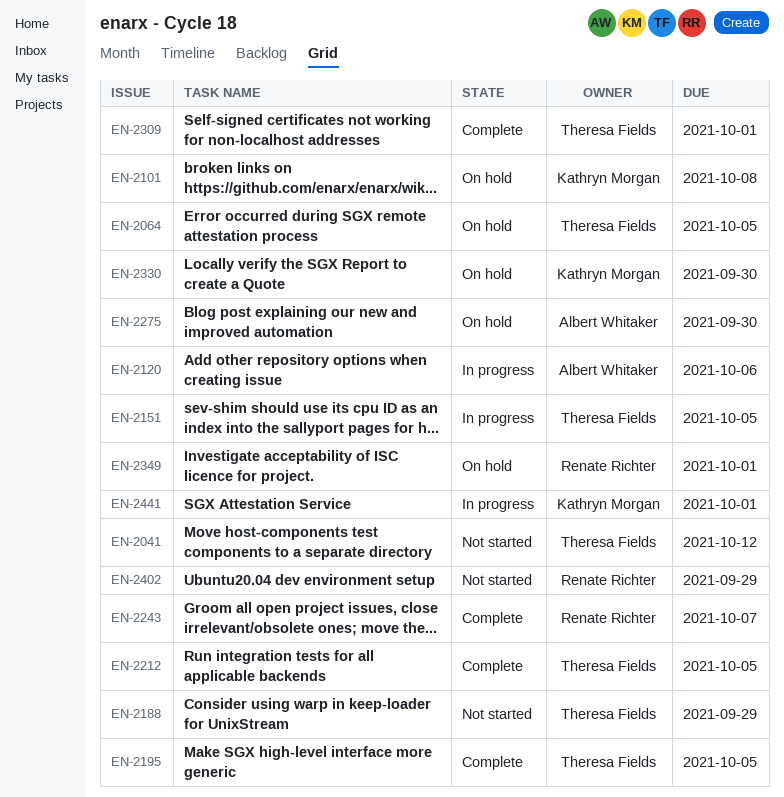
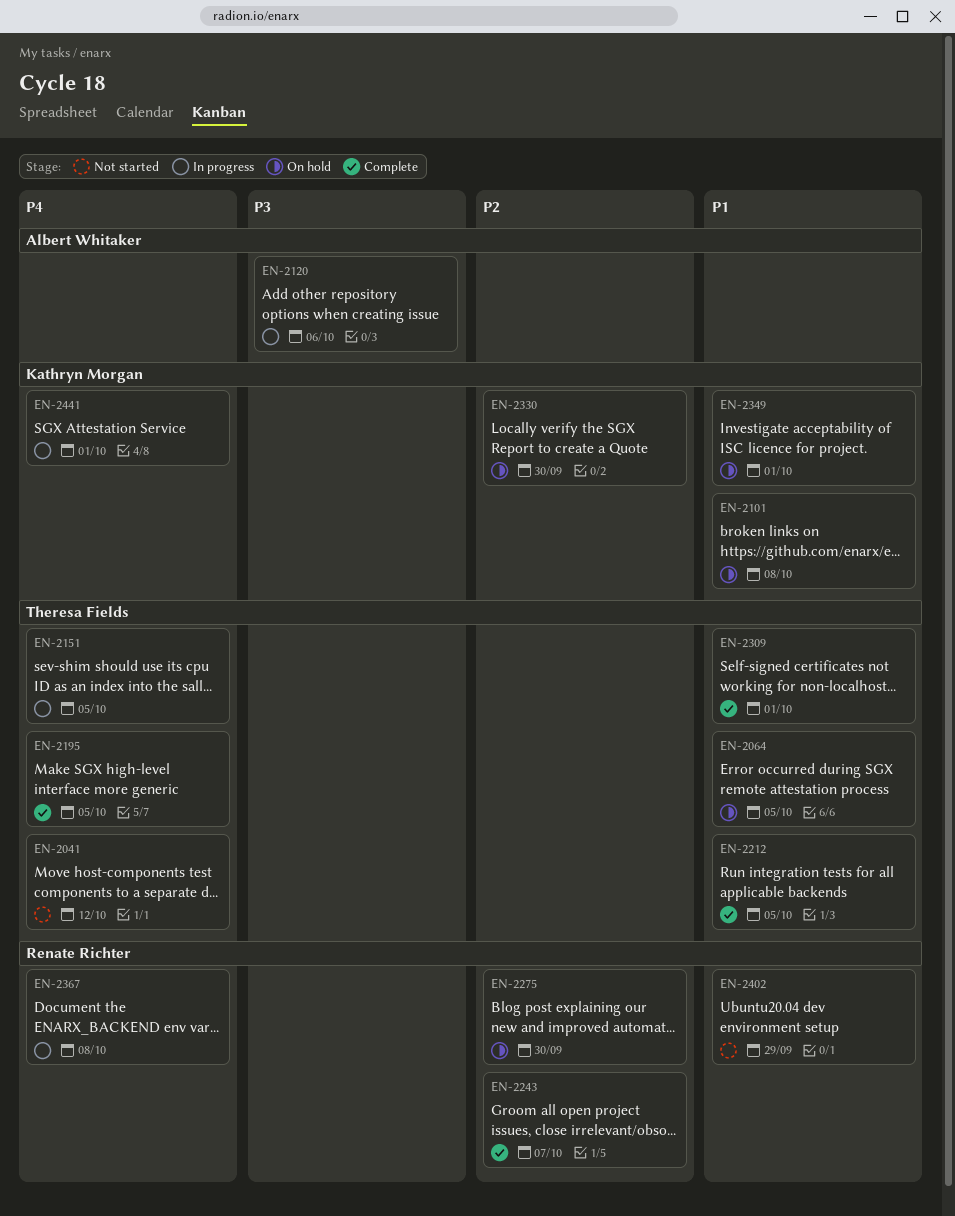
EN-2188: present -> none
EN-2275, owner: Albert Whitaker -> Renate Richter
EN-2349, owner: Renate Richter -> Kathryn Morgan
EN-2367: none -> present

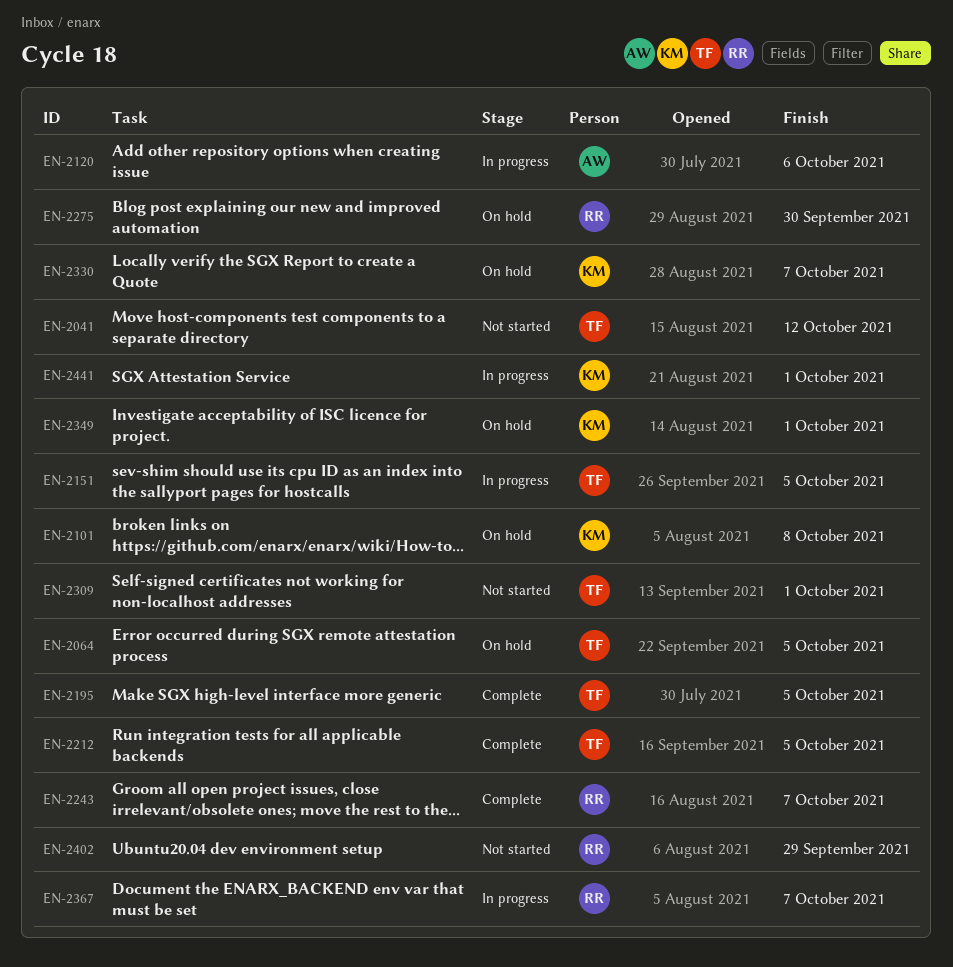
EN-2309, status: Complete -> Not started
EN-2330, due: Sep 30 -> Oct 7
EN-2367, due: Oct 8 -> Oct 7

